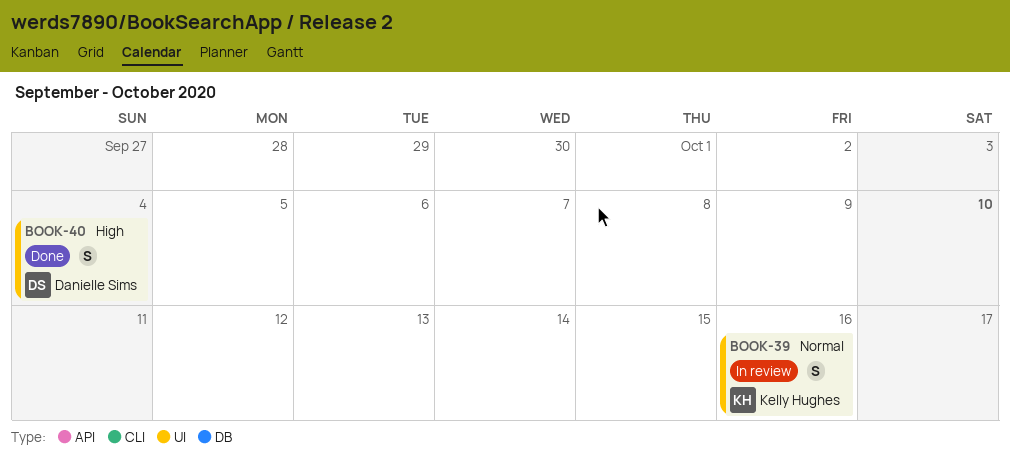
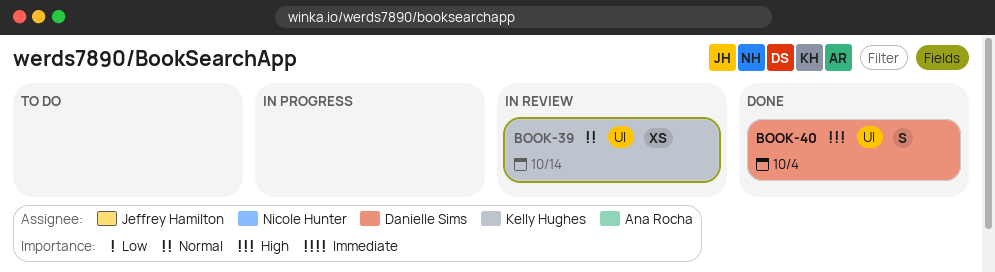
BOOK-39, estimate: S -> XS
BOOK-39, due: Oct 16 -> Oct 14

